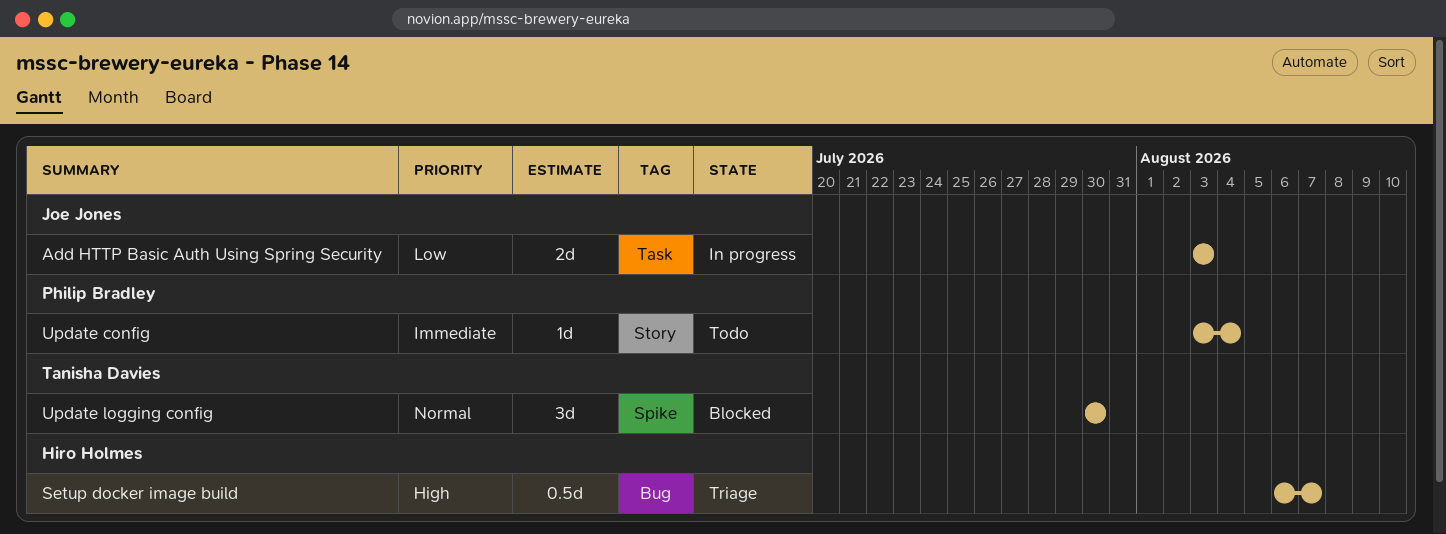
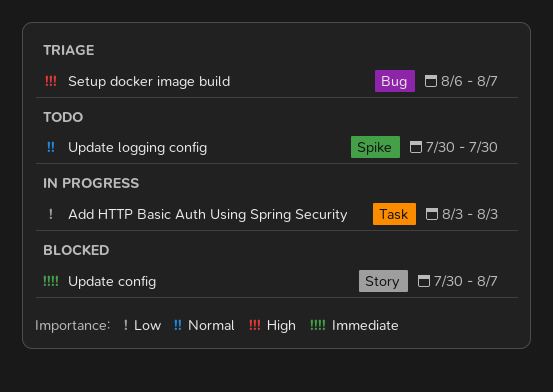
Update config, status: Todo -> Blocked
Update config, start: Aug 3 -> Jul 30
Update config, due: Aug 4 -> Aug 7
Update logging config, status: Blocked -> Todo

